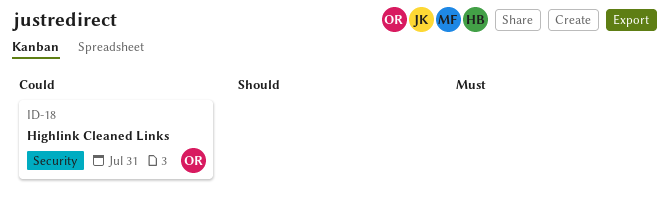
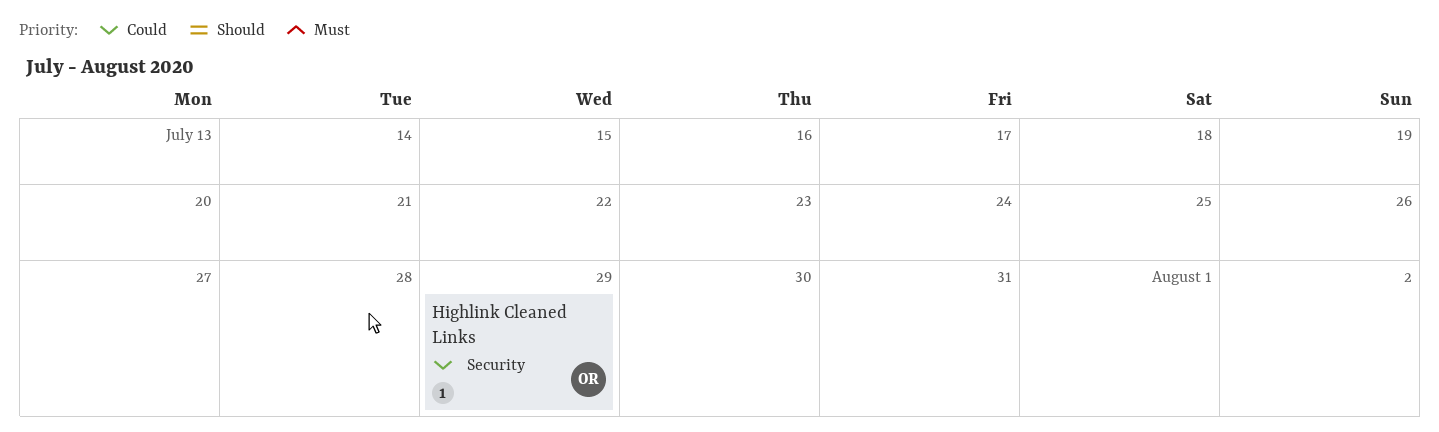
Highlink Cleaned Links, due: Jul 31 -> Jul 29

